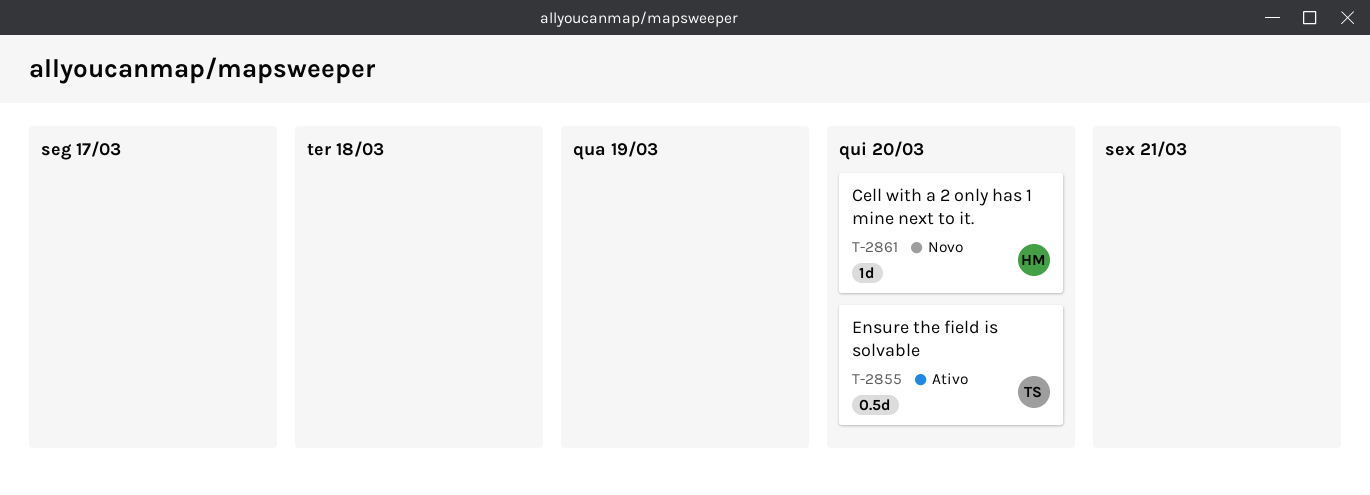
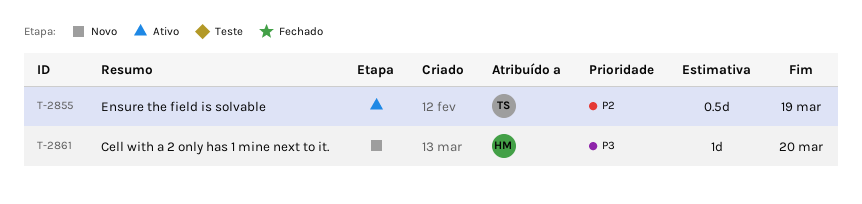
T-2855, due: Mar 20 -> Mar 19

